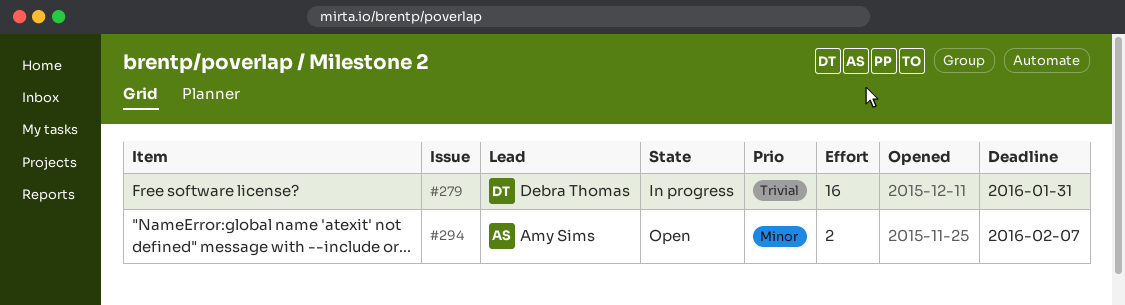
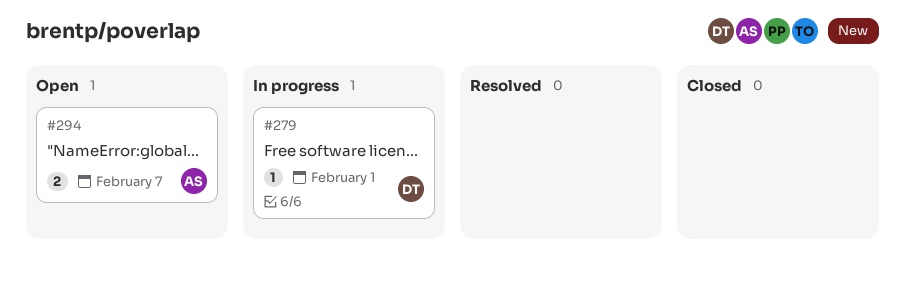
#279, estimate: 16 -> 1
#279, due: Jan 31 -> Feb 1

